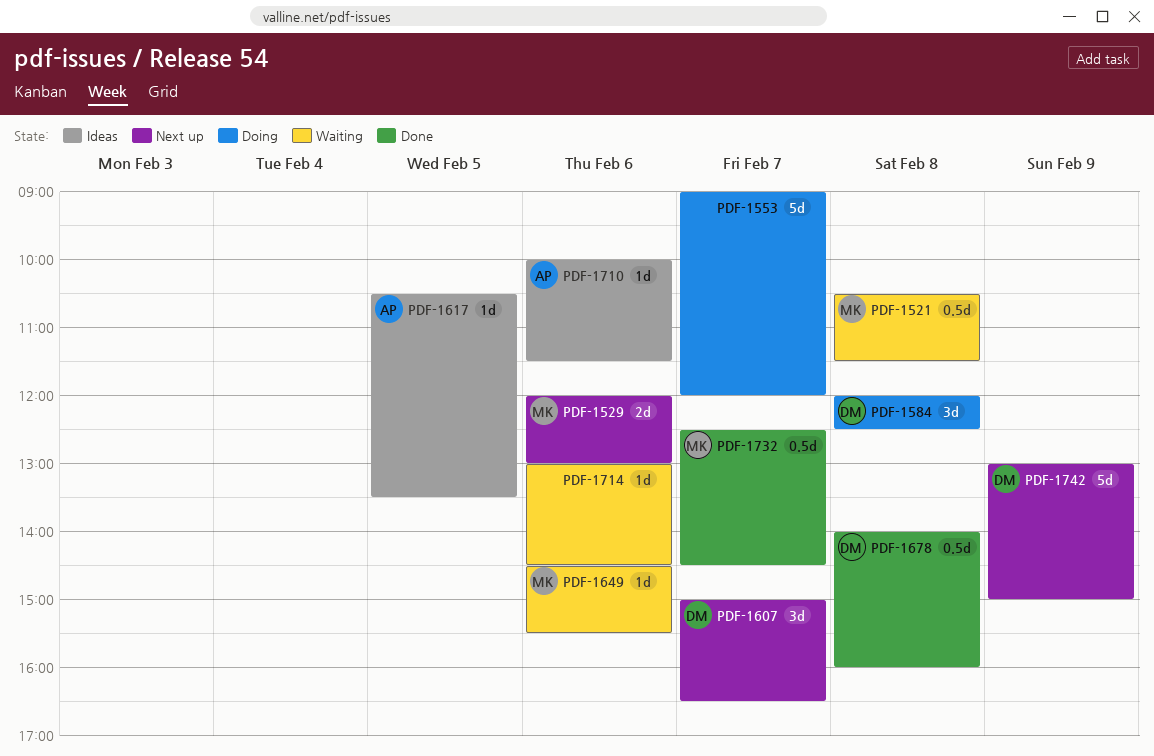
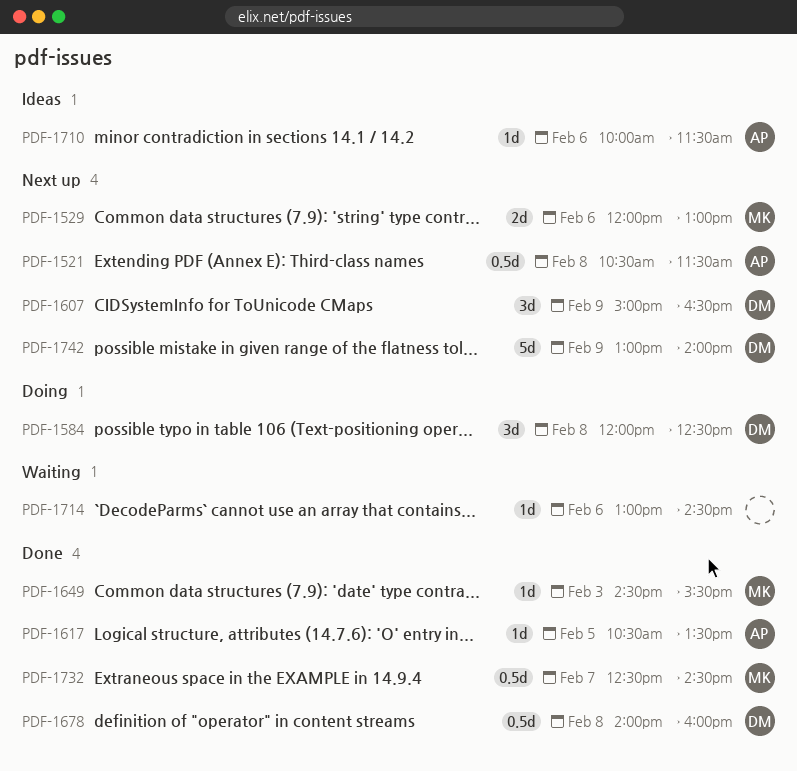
PDF-1521, status: Waiting -> Next up
PDF-1521, owner: MK -> AP
PDF-1553: present -> none
PDF-1607, day: Feb 7 -> Feb 9
PDF-1617, status: Ideas -> Done
PDF-1649, status: Waiting -> Done
PDF-1649, day: Feb 6 -> Feb 3
PDF-1742, ends: 15:00 -> 14:00

